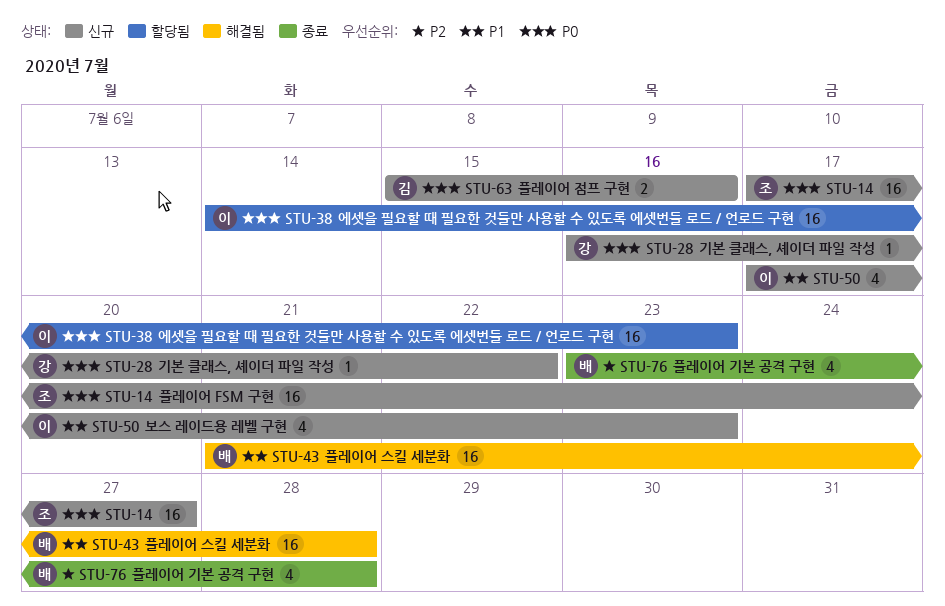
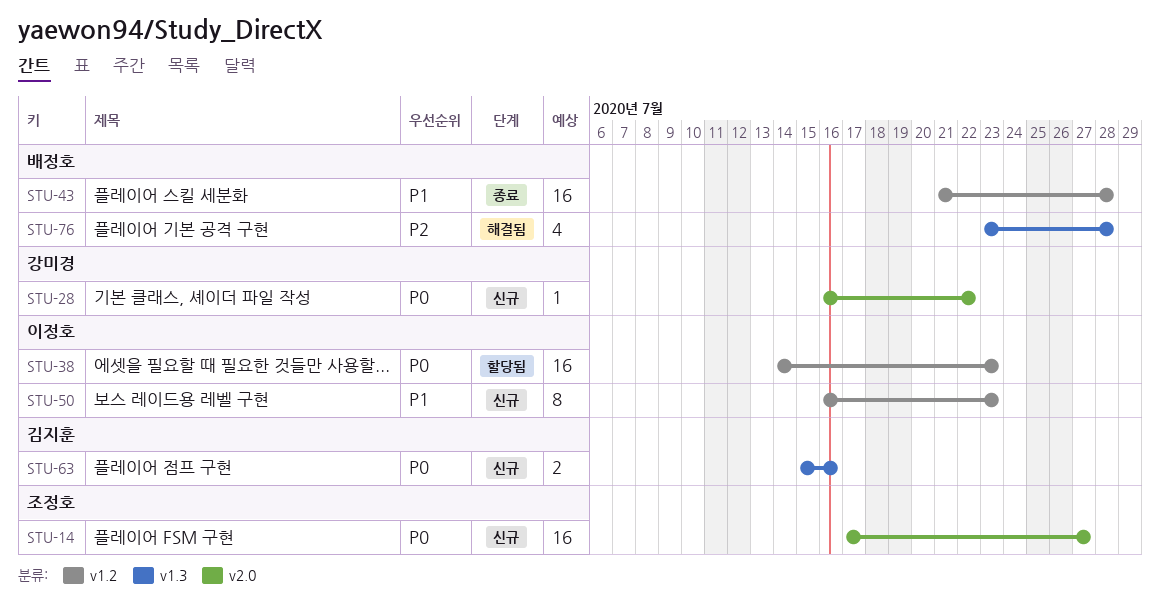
STU-43, status: 해결됨 -> 종료
STU-50, estimate: 4 -> 8
STU-50, start: Jul 17 -> Jul 16
STU-76, status: 종료 -> 해결됨

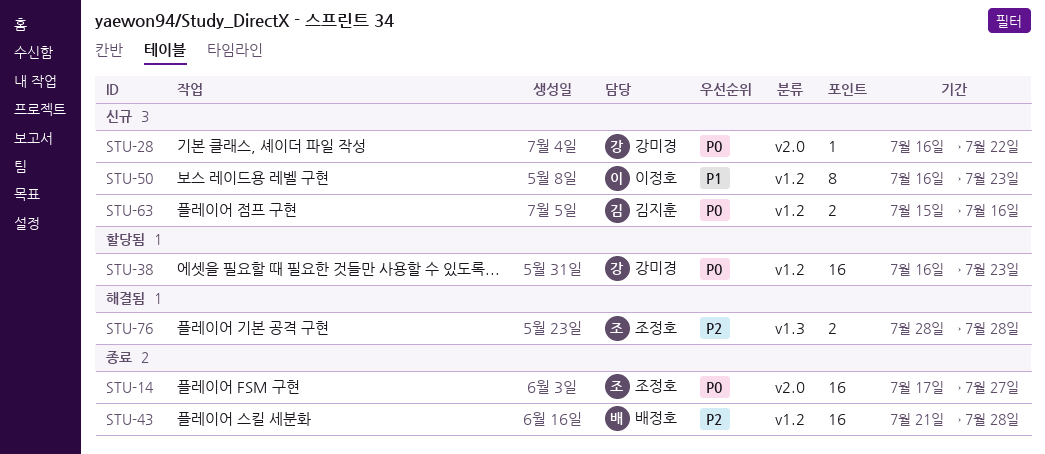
STU-14, status: 신규 -> 종료
STU-38, owner: 이정호 -> 강미경
STU-38, start: Jul 14 -> Jul 16
STU-43, priority: P1 -> P2
STU-63, label: v1.3 -> v1.2
STU-76, owner: 배정호 -> 조정호
STU-76, estimate: 4 -> 2
STU-76, start: Jul 23 -> Jul 28

